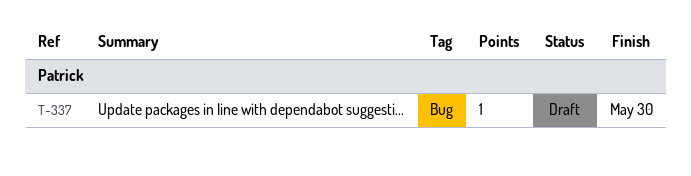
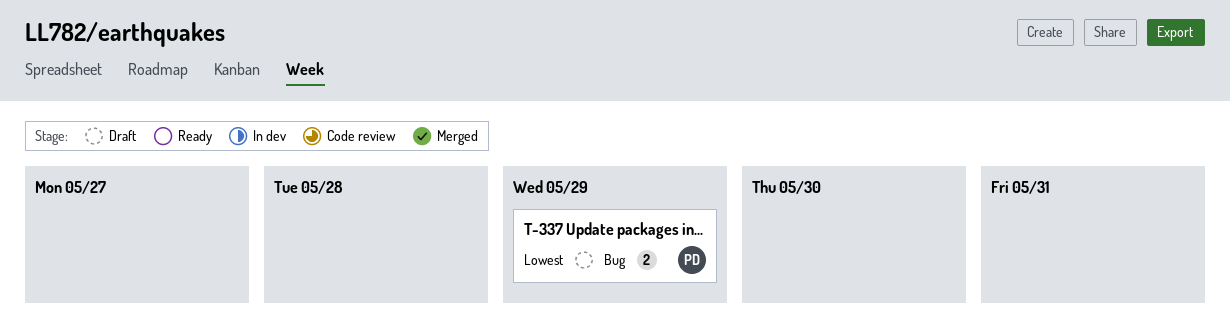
T-337, estimate: 1 -> 2
T-337, due: May 30 -> May 29

